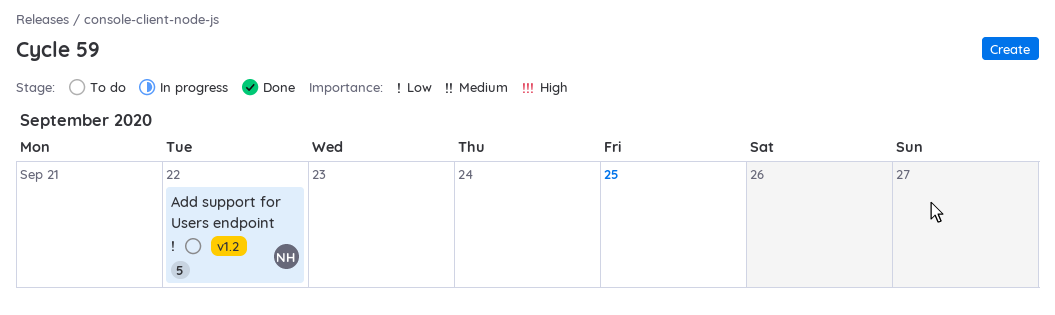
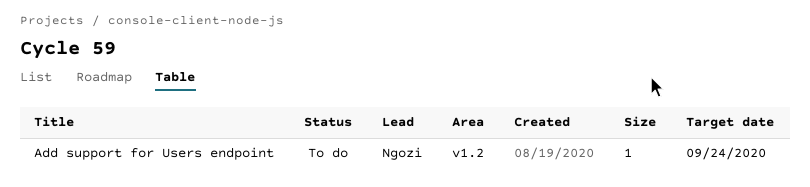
Add support for Users endpoint, estimate: 5 -> 1
Add support for Users endpoint, due: Sep 22 -> Sep 24

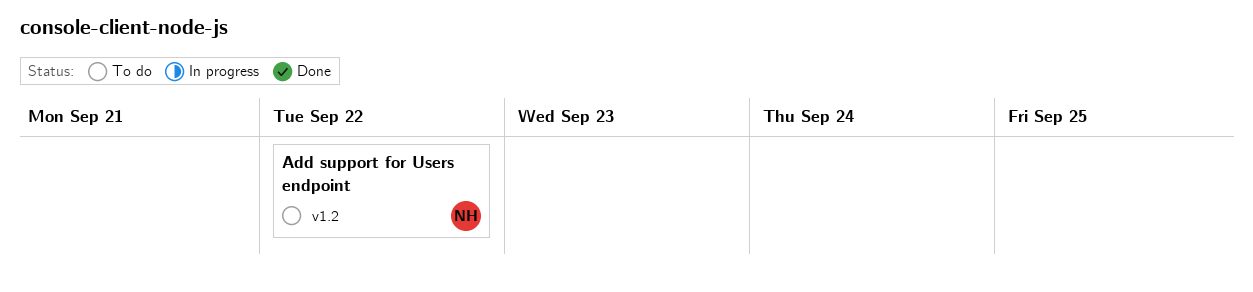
Add support for Users endpoint, due: Sep 24 -> Sep 22

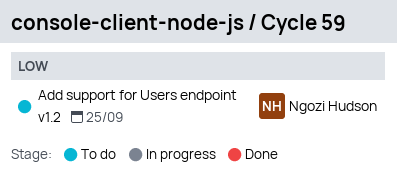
Add support for Users endpoint, due: Sep 22 -> Sep 25

